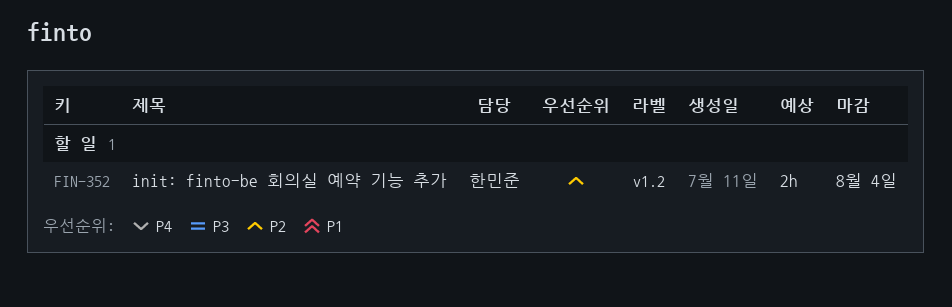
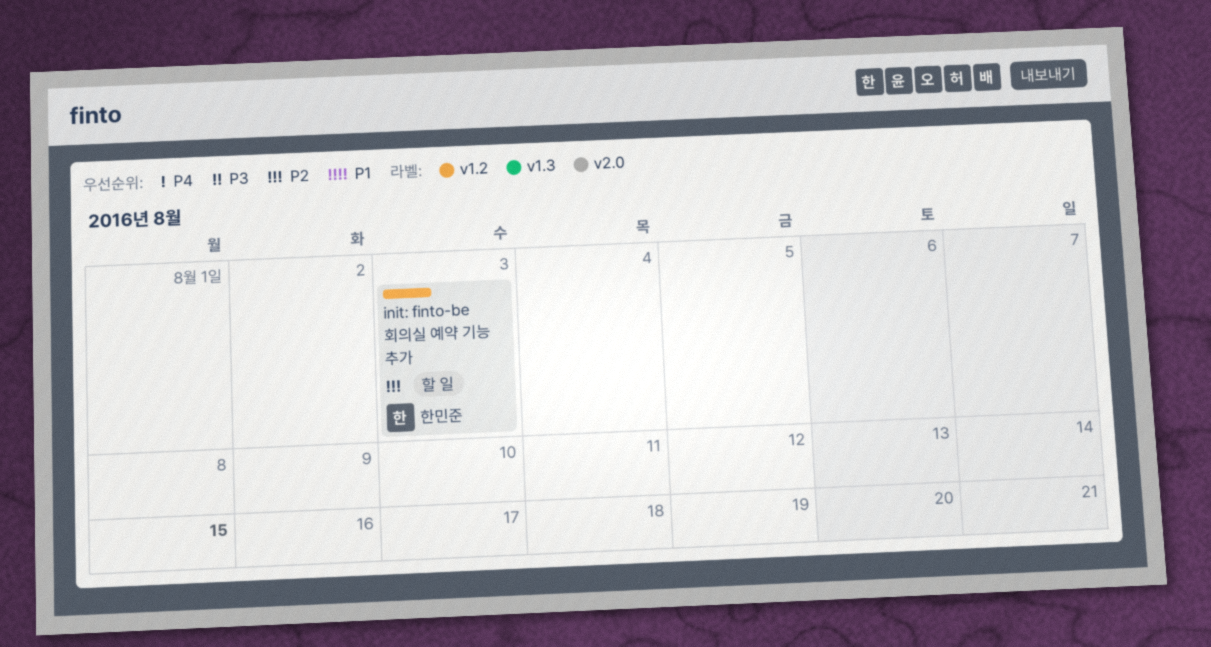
init: finto-be 회의실 예약 기능 추가, due: Aug 4 -> Aug 3

